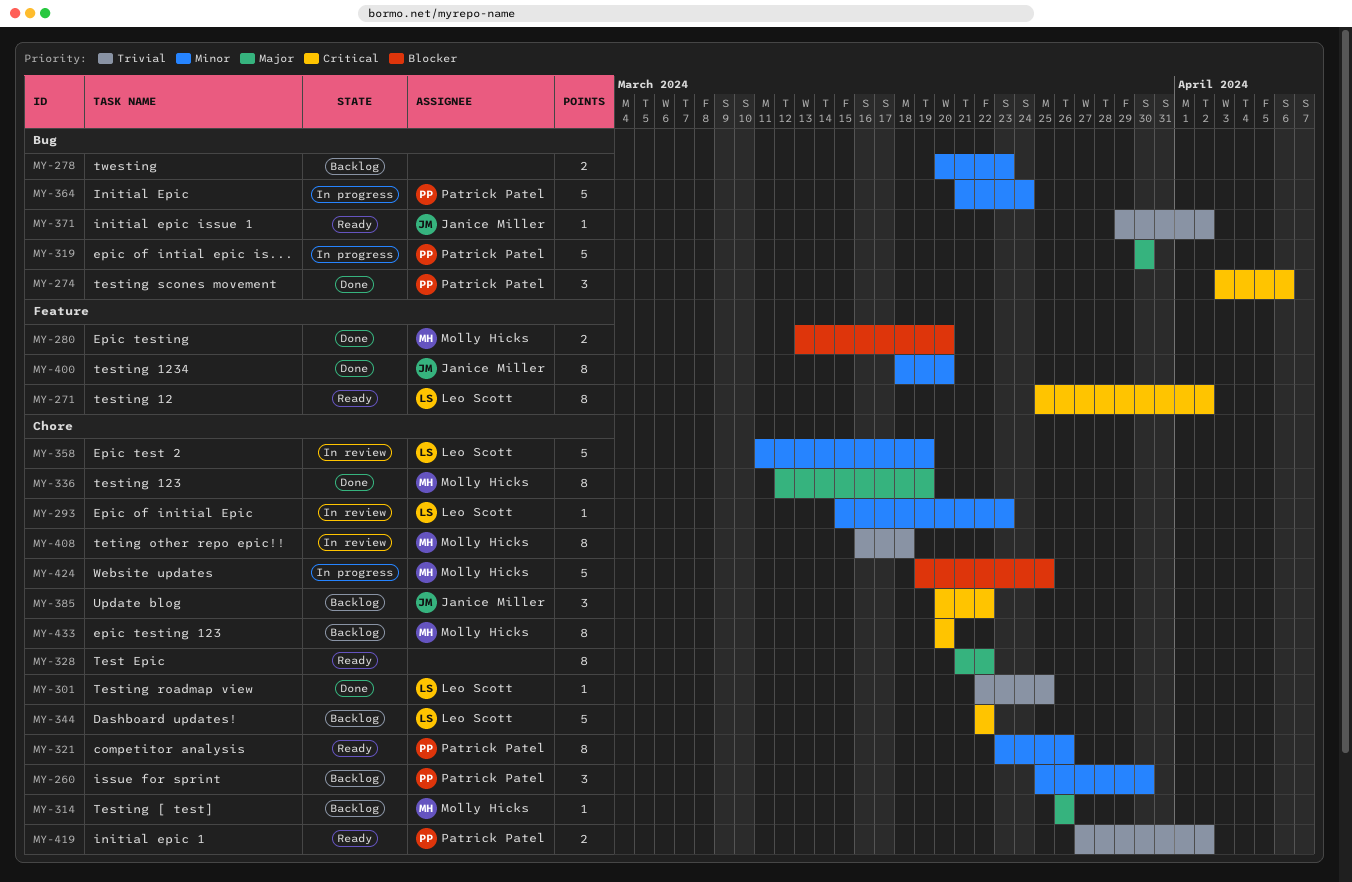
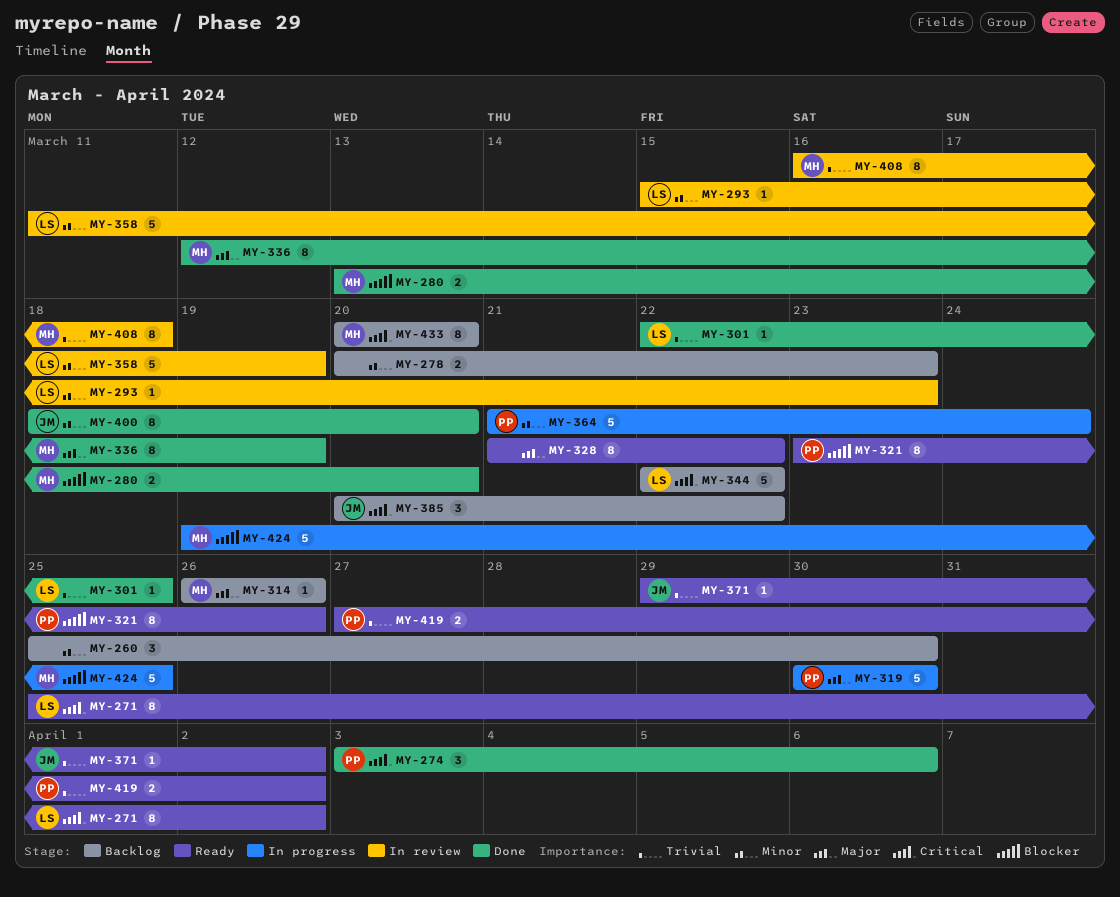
MY-260, owner: Patrick Patel -> none
MY-321, priority: Minor -> Blocker

